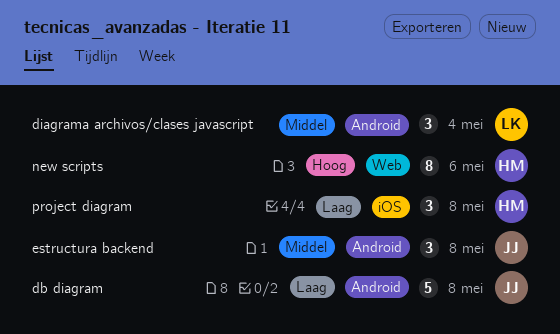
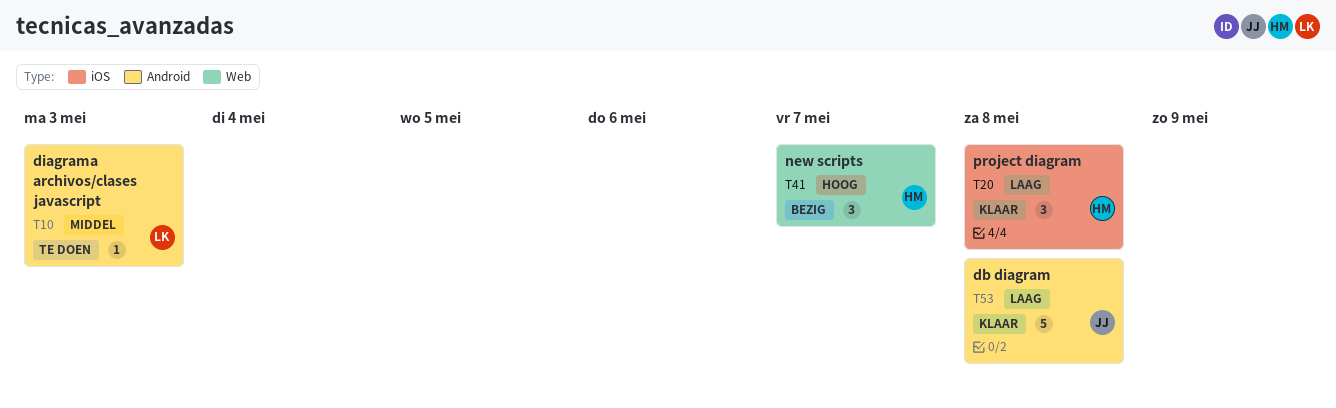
diagrama archivos/clases javascript, estimate: 3 -> 1
diagrama archivos/clases javascript, due: May 4 -> May 3
estructura backend: present -> none
new scripts, estimate: 8 -> 3
new scripts, due: May 6 -> May 7

